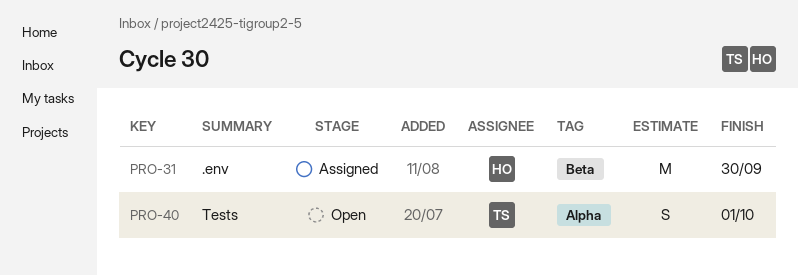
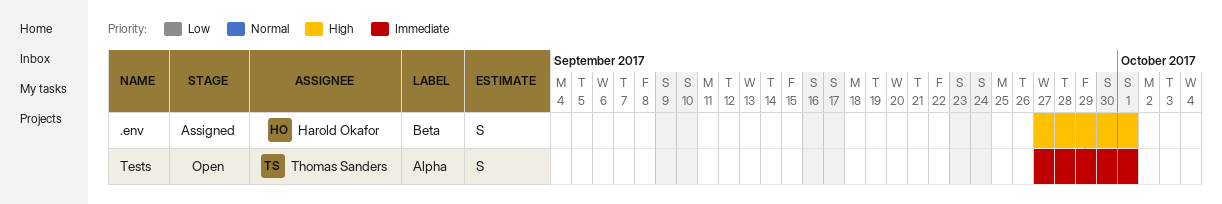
.env, estimate: M -> S
.env, due: Sep 30 -> Oct 1

